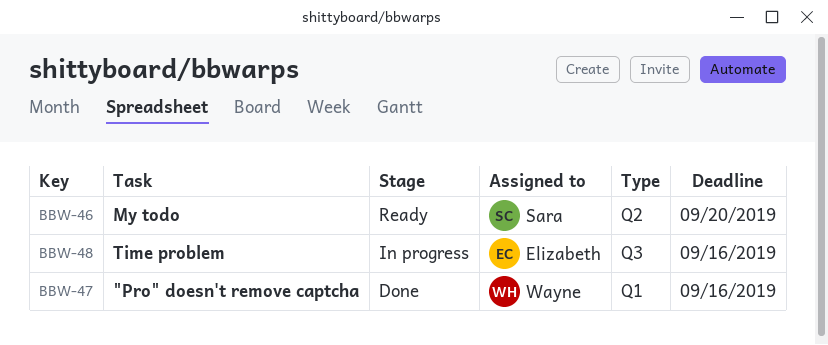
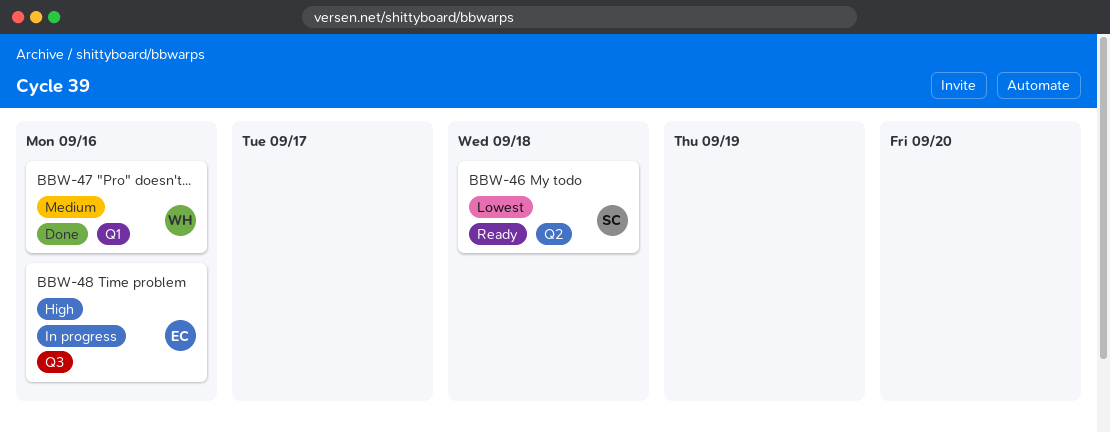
BBW-46, due: Sep 20 -> Sep 18

